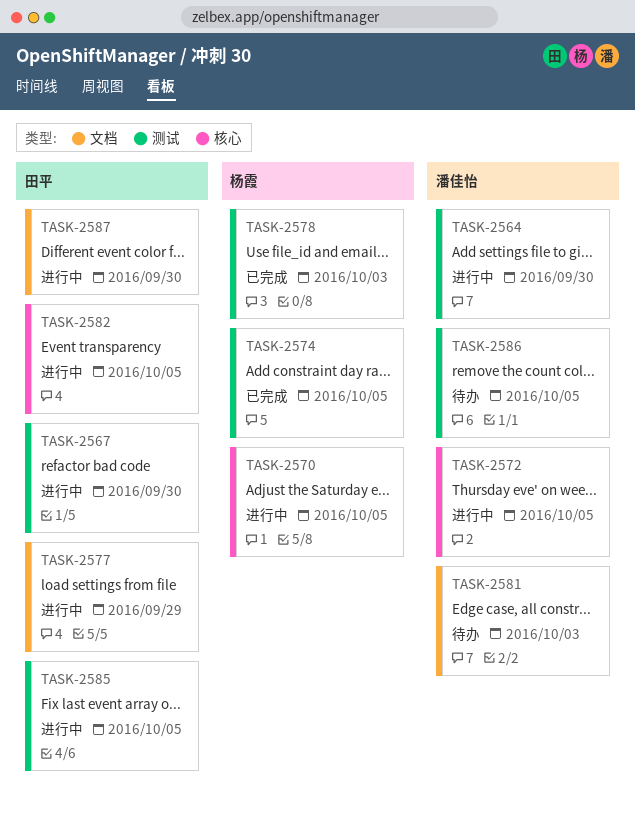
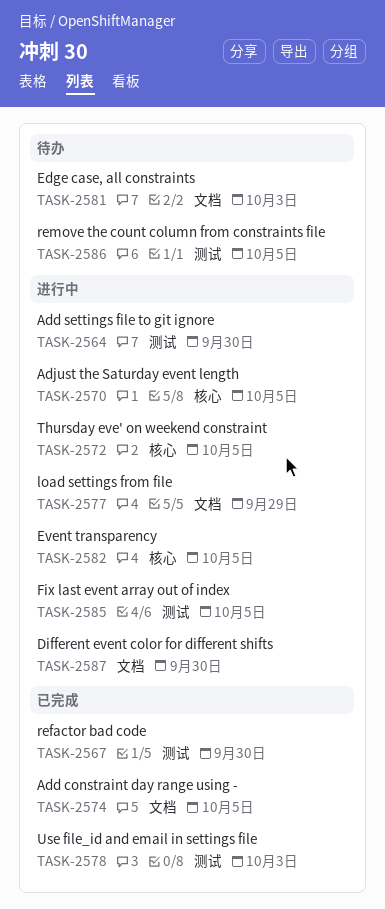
TASK-2567, status: 进行中 -> 已完成
TASK-2574, label: 测试 -> 文档

